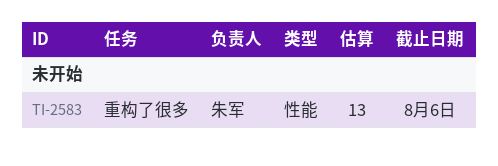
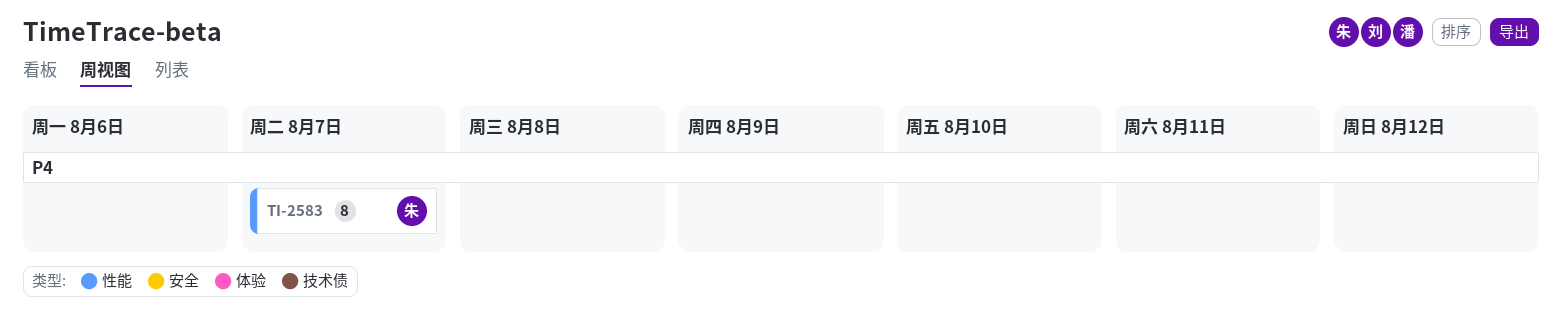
TI-2583, estimate: 13 -> 8
TI-2583, due: Aug 6 -> Aug 7

